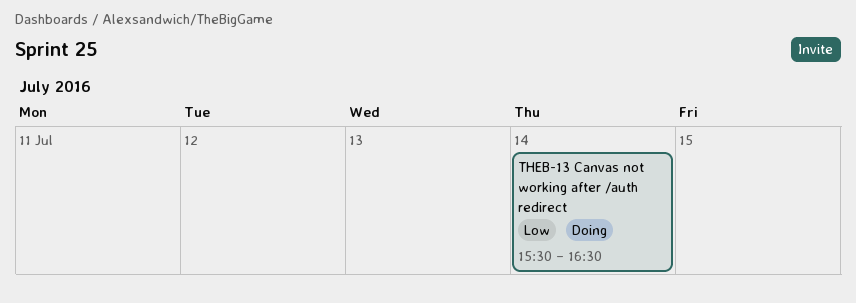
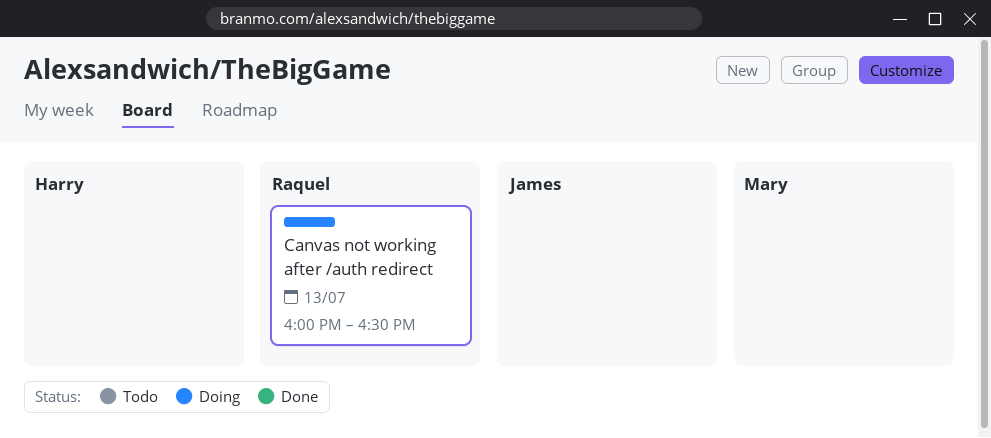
Canvas not working after /auth redirect, day: Jul 14 -> Jul 13
Canvas not working after /auth redirect, begins: 15:30 -> 16:00

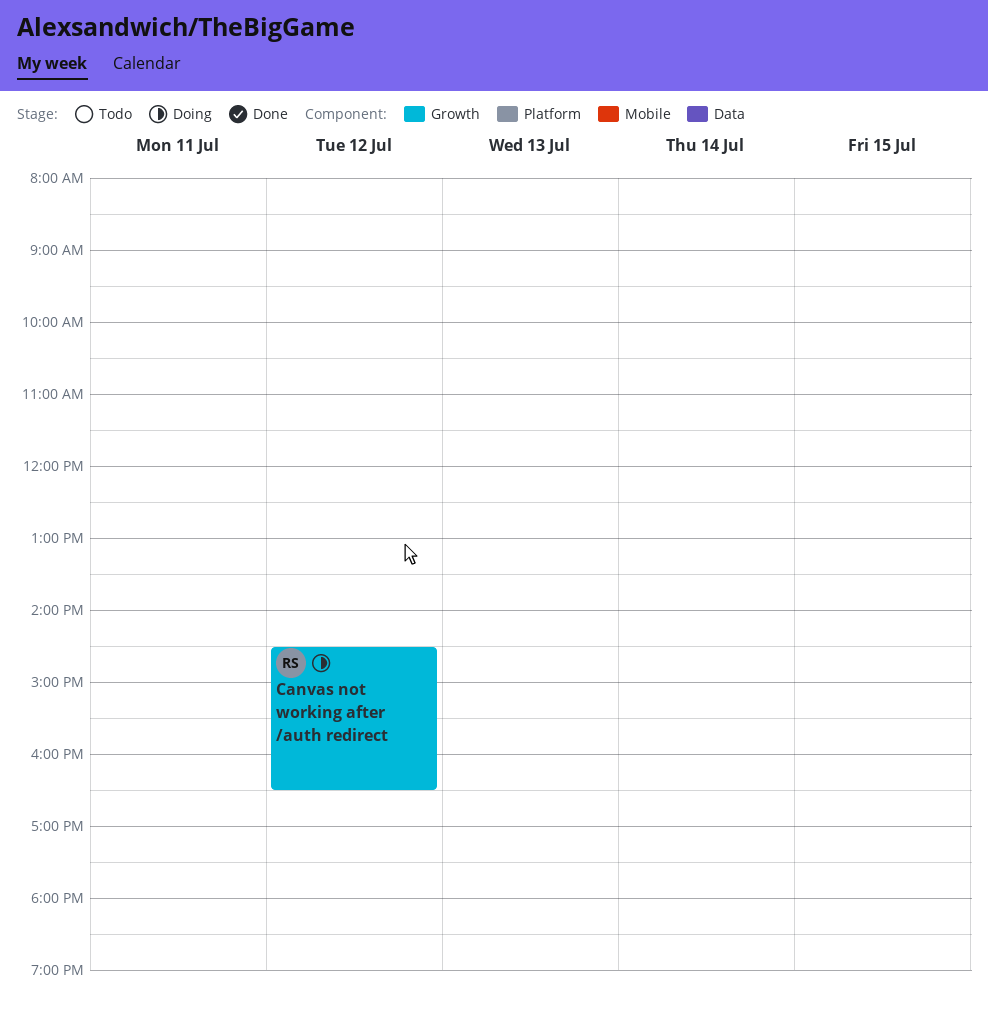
Canvas not working after /auth redirect, day: Jul 13 -> Jul 12
Canvas not working after /auth redirect, begins: 16:00 -> 14:30

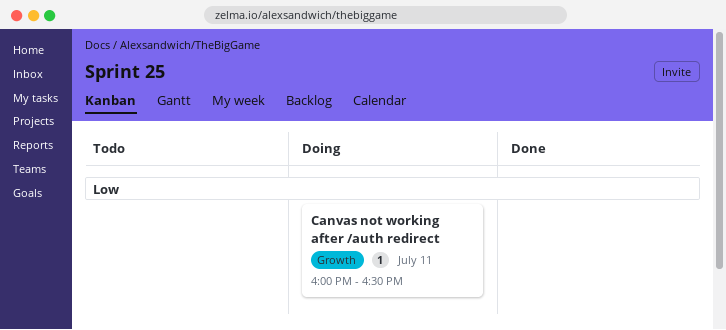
Canvas not working after /auth redirect, day: Jul 12 -> Jul 11
Canvas not working after /auth redirect, begins: 14:30 -> 16:00

